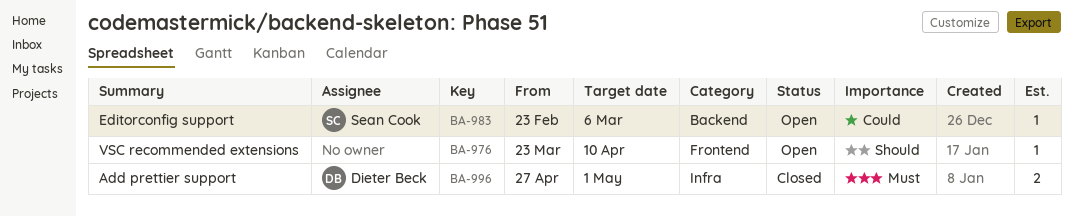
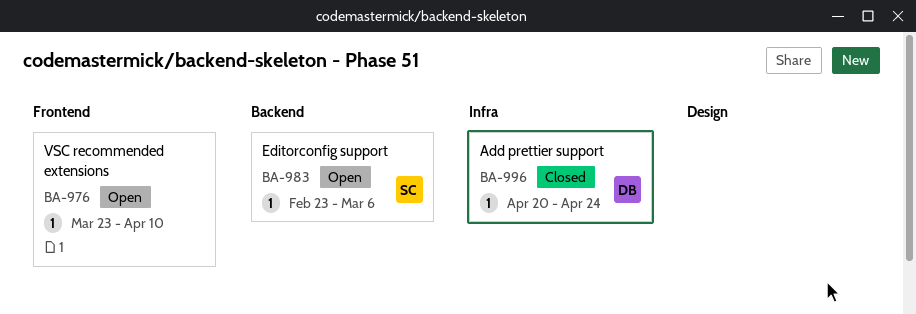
BA-996, estimate: 2 -> 1
BA-996, start: Apr 27 -> Apr 20
BA-996, due: May 1 -> Apr 24

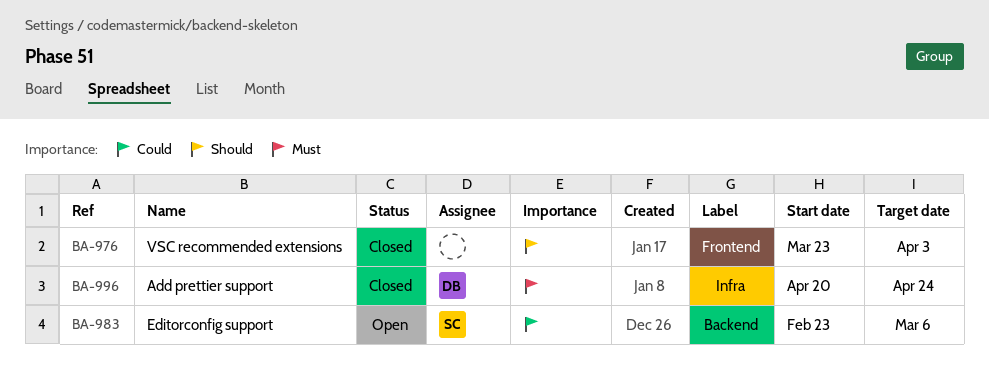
BA-976, status: Open -> Closed
BA-976, due: Apr 10 -> Apr 3

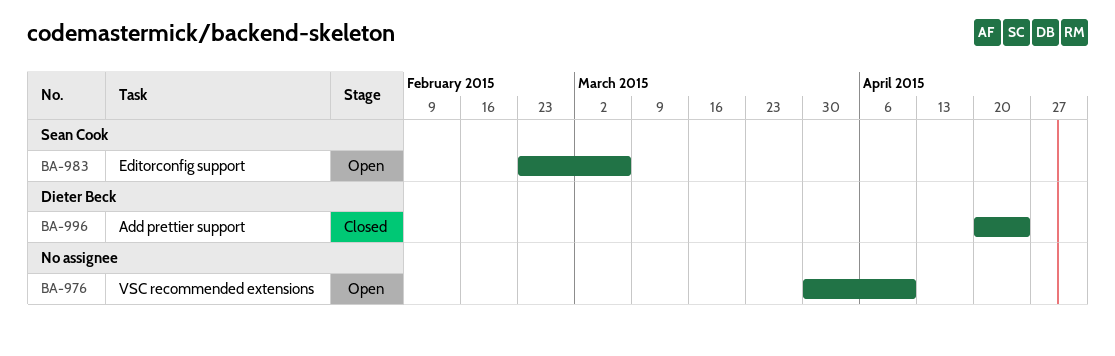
BA-976, status: Closed -> Open
BA-976, start: Mar 23 -> Mar 30
BA-976, due: Apr 3 -> Apr 10

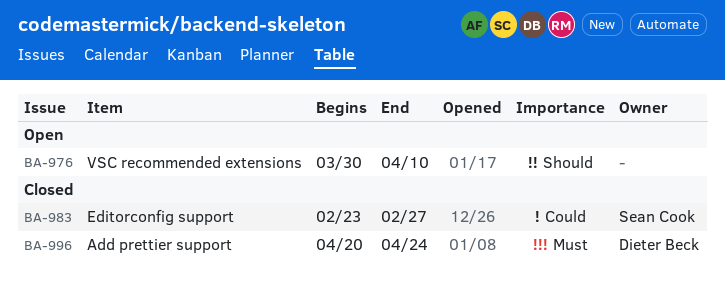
BA-983, status: Open -> Closed
BA-983, due: Mar 6 -> Feb 27

